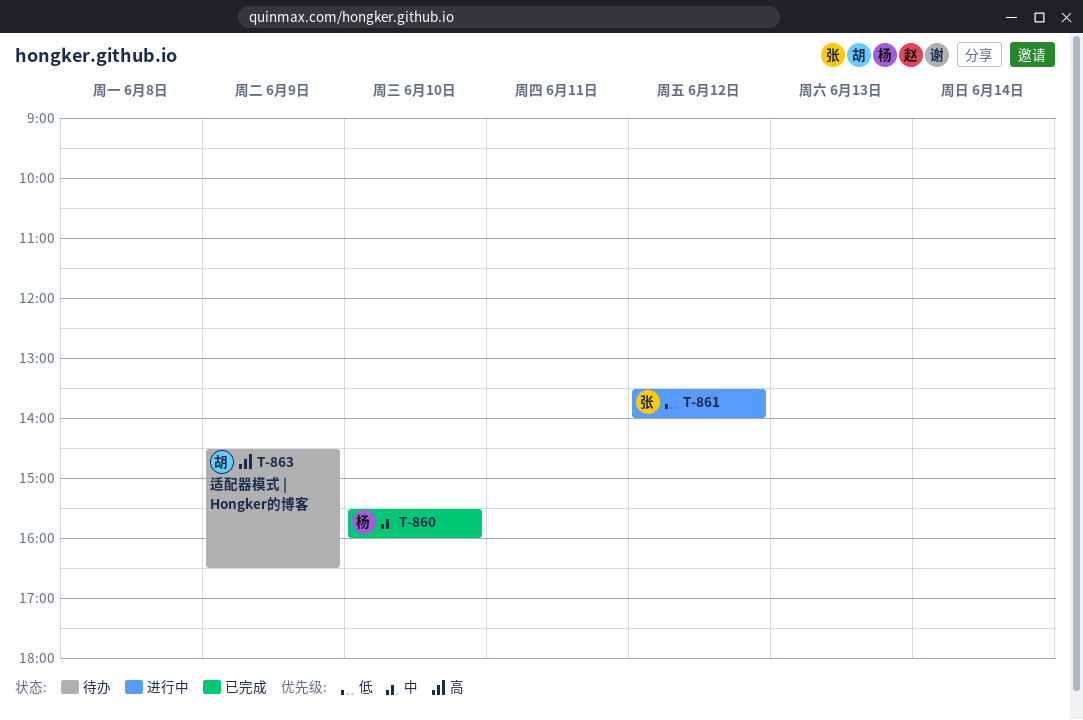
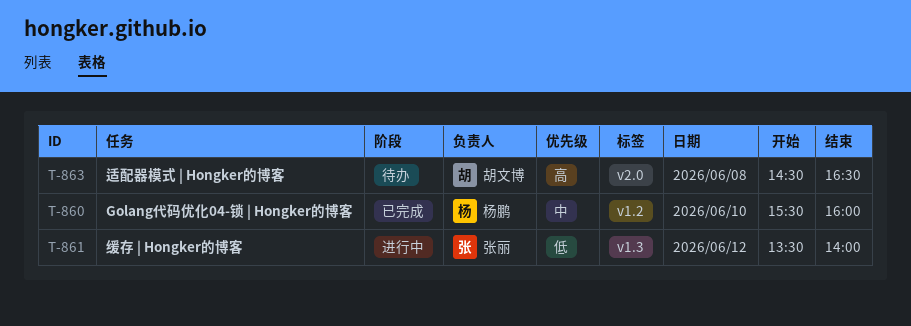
T-863, day: Jun 9 -> Jun 8

